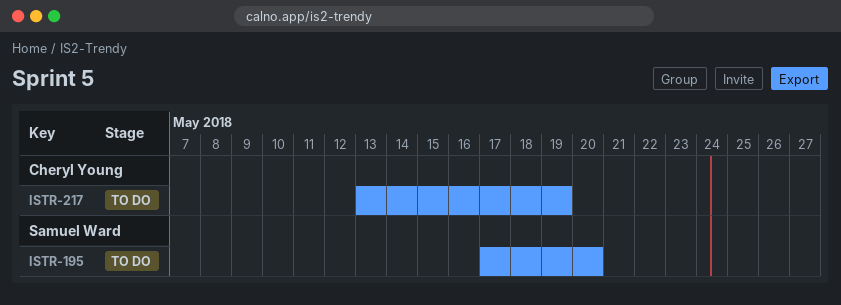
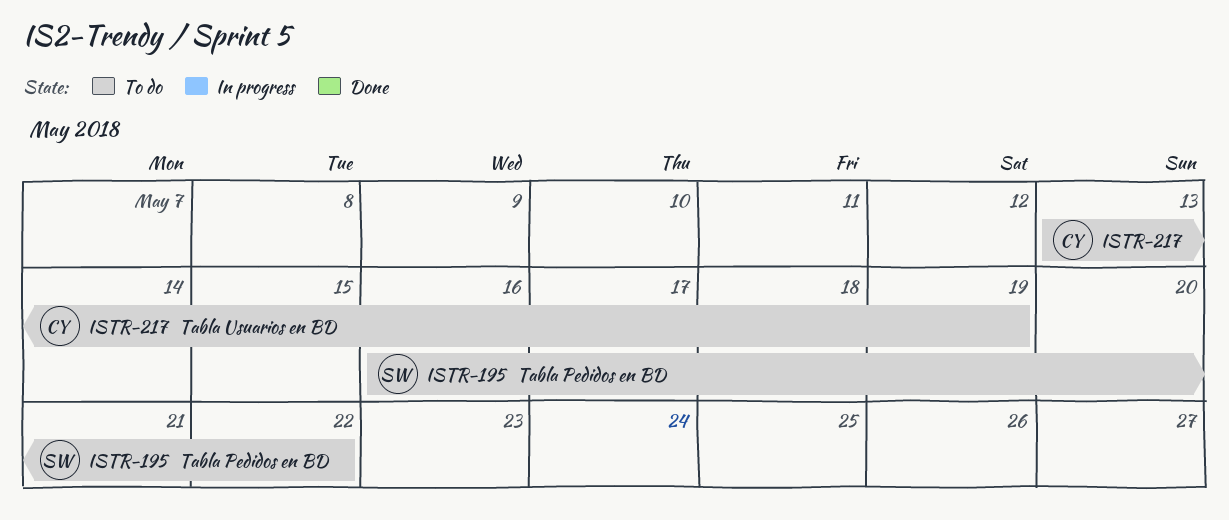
ISTR-195, start: May 17 -> May 16
ISTR-195, due: May 20 -> May 22

